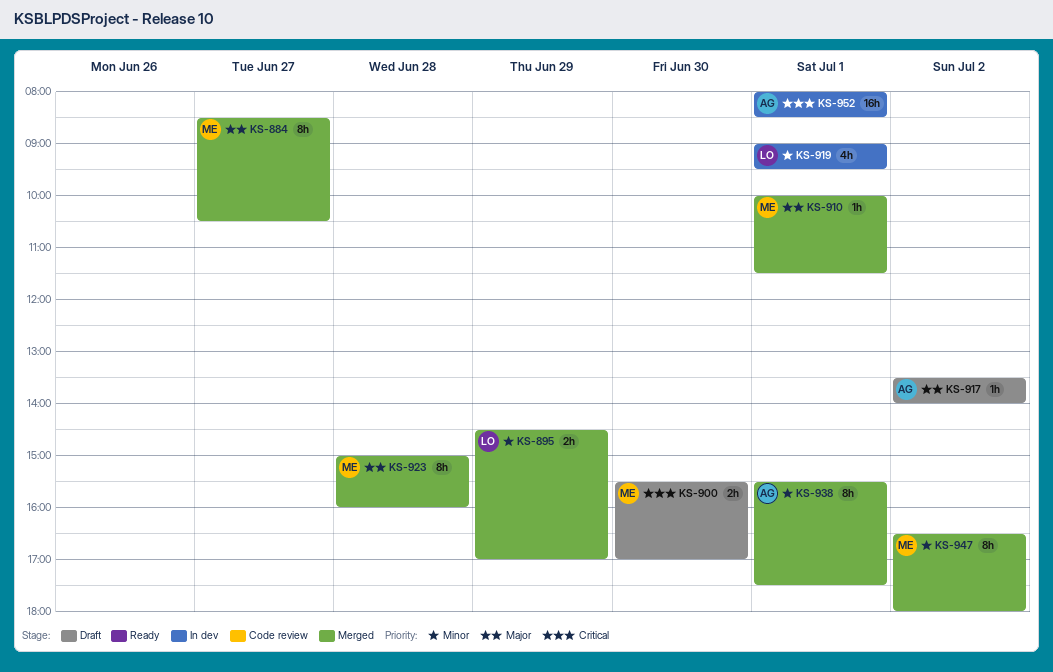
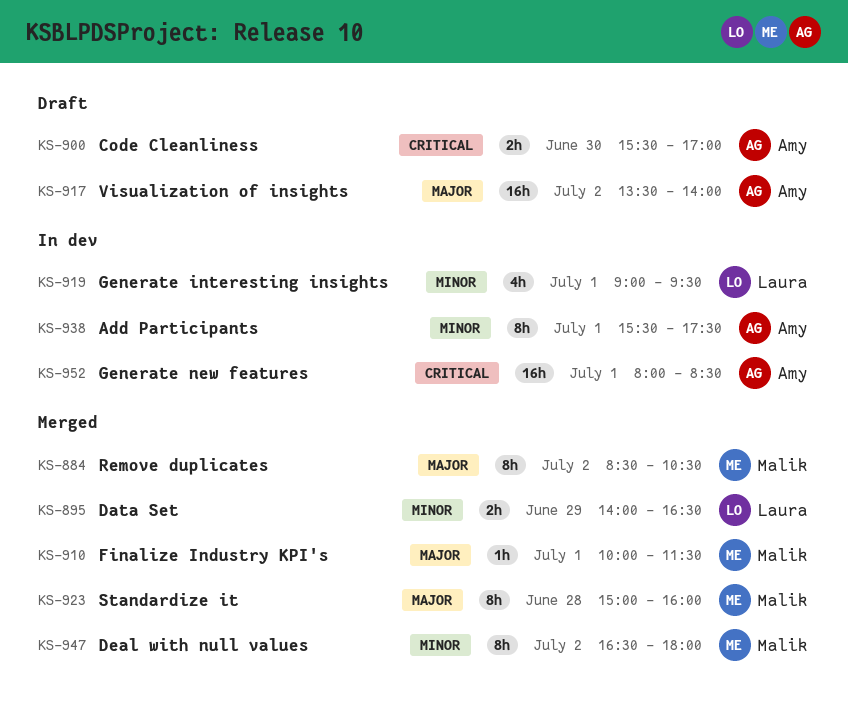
KS-884, day: Jun 27 -> Jul 2
KS-895, begins: 14:30 -> 14:00
KS-895, ends: 17:00 -> 16:30
KS-900, owner: Malik -> Amy
KS-917, estimate: 1h -> 16h
KS-938, status: Merged -> In dev

